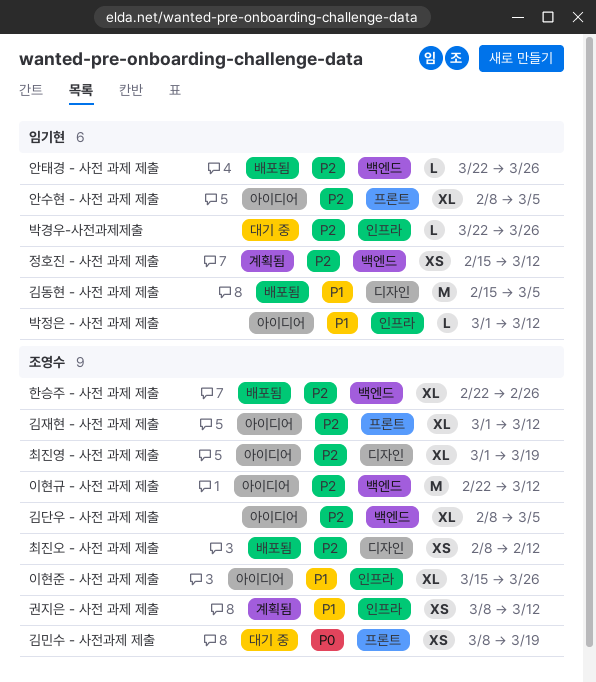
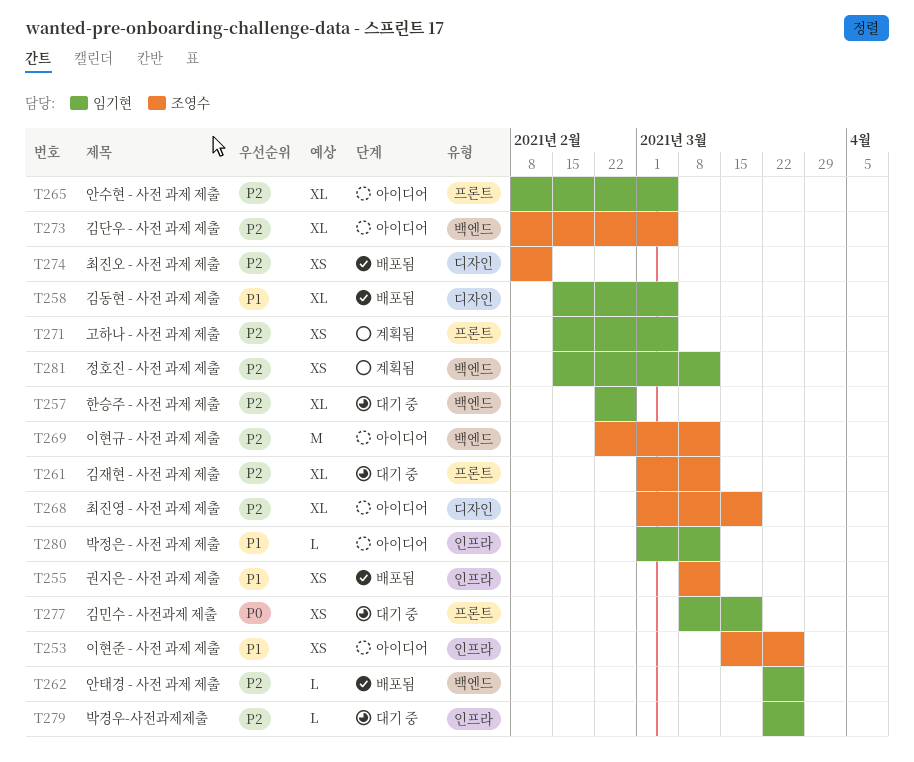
고하나 - 사전 과제 제출: none -> present
권지은 - 사전 과제 제출, status: 계획됨 -> 배포됨
김동현 - 사전 과제 제출, estimate: M -> XL
김민수 - 사전과제 제출, owner: 조영수 -> 임기현
김재현 - 사전 과제 제출, status: 아이디어 -> 대기 중
이현준 - 사전 과제 제출, estimate: XL -> XS
한승주 - 사전 과제 제출, status: 배포됨 -> 대기 중
한승주 - 사전 과제 제출, owner: 조영수 -> 임기현

